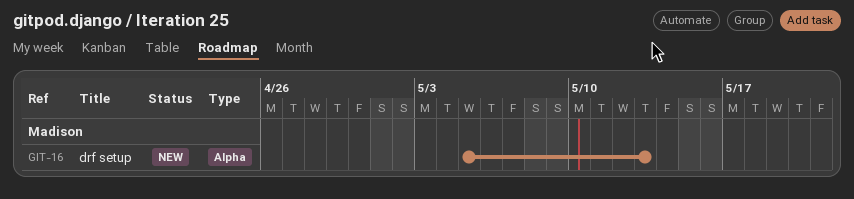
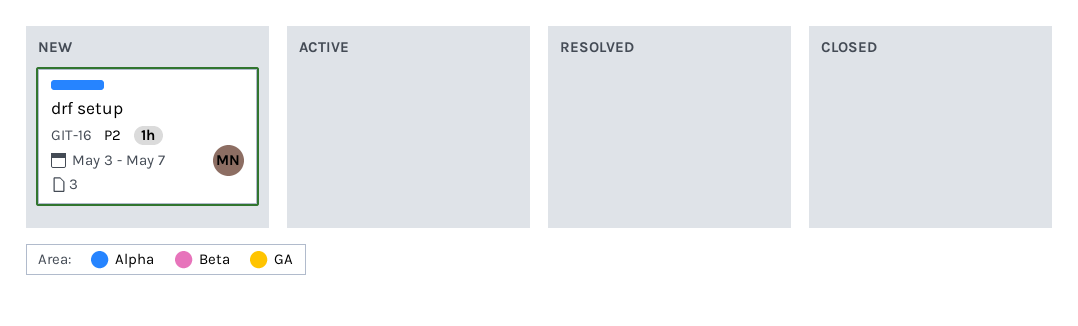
GIT-16, start: May 5 -> May 3
GIT-16, due: May 13 -> May 7

